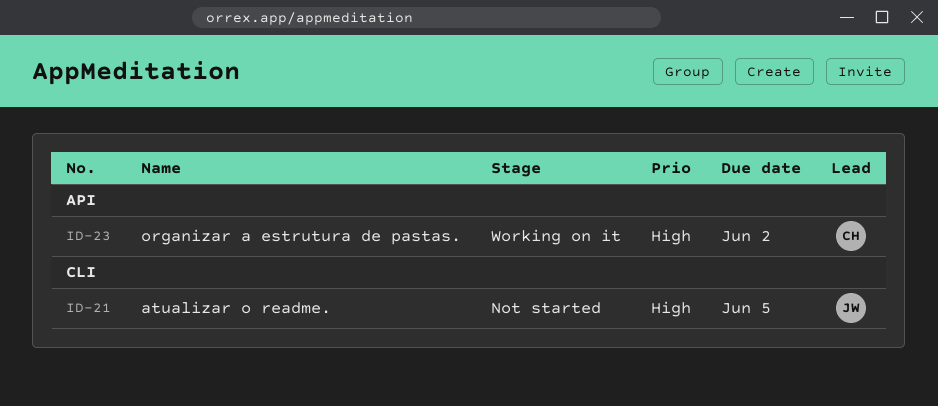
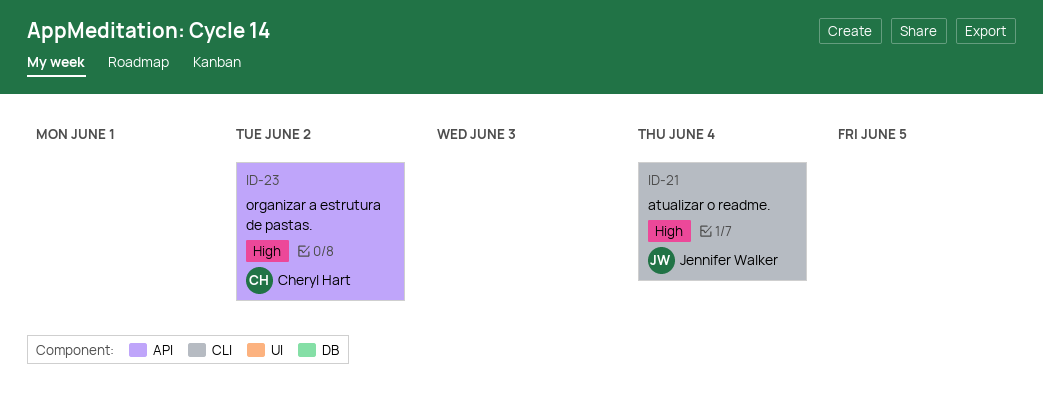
ID-21, due: Jun 5 -> Jun 4

